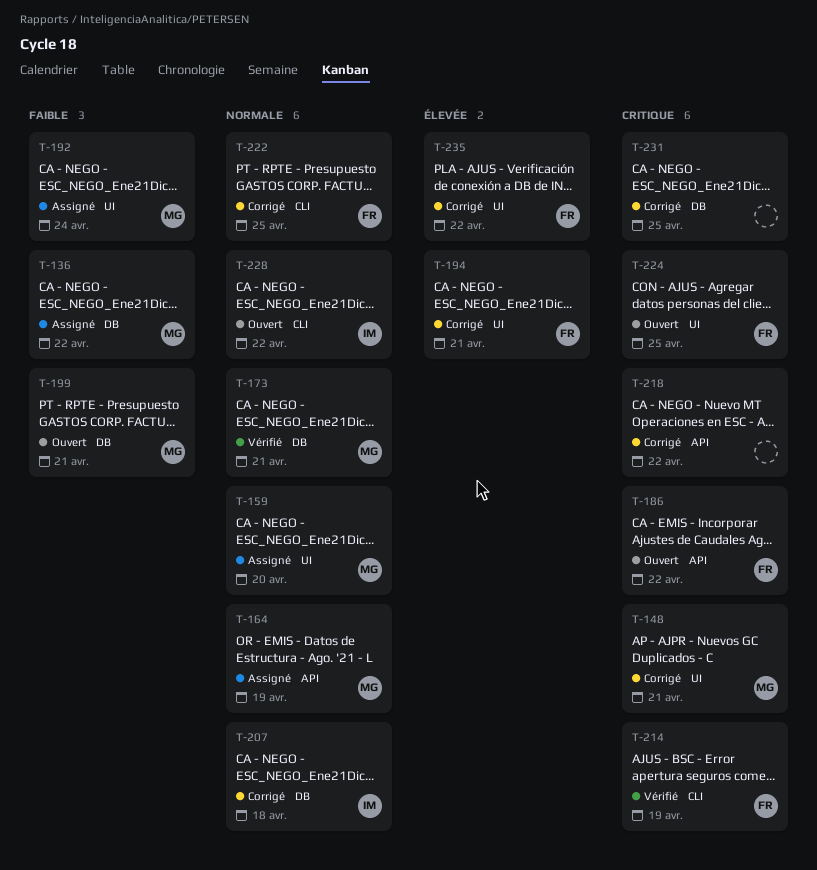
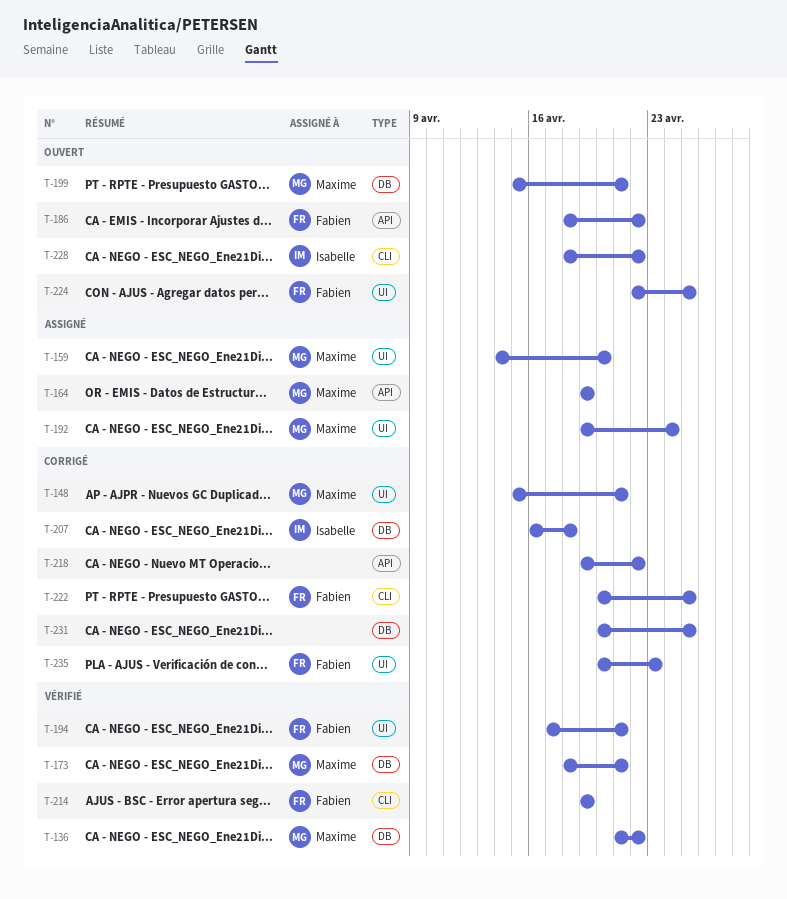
T-136, status: Assigné -> Vérifié
T-194, status: Corrigé -> Vérifié
T-235, due: Apr 22 -> Apr 23

